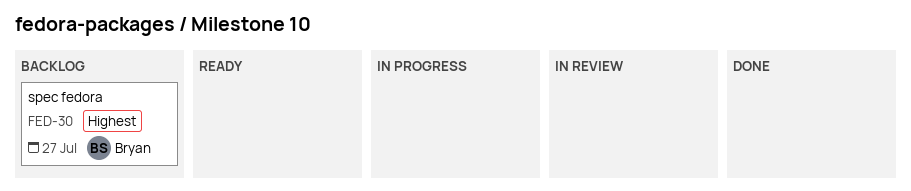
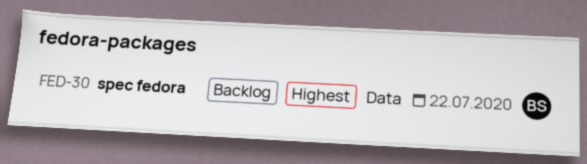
FED-30, due: Jul 27 -> Jul 22

